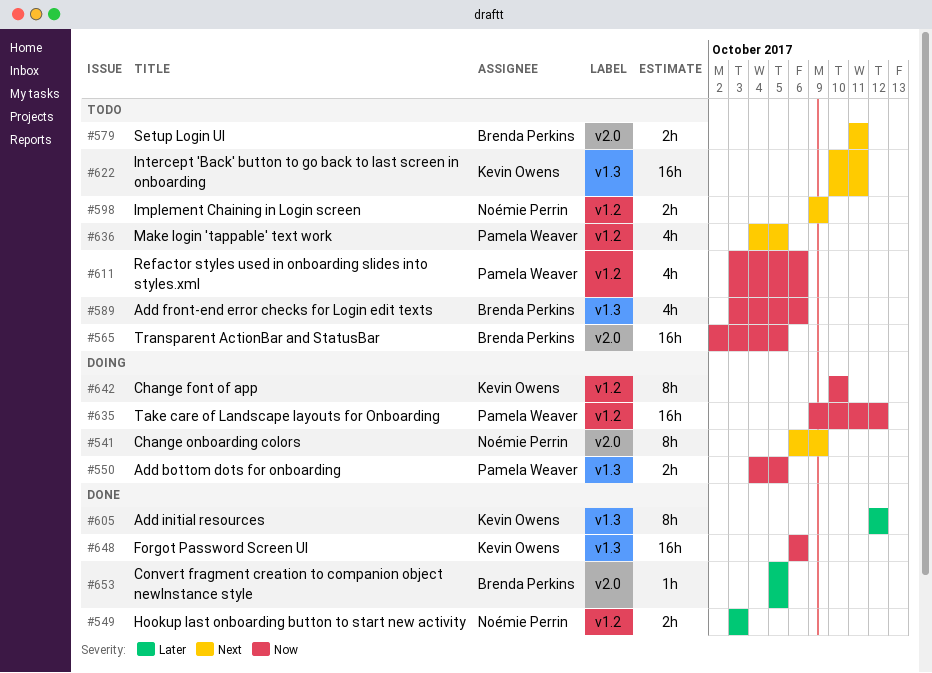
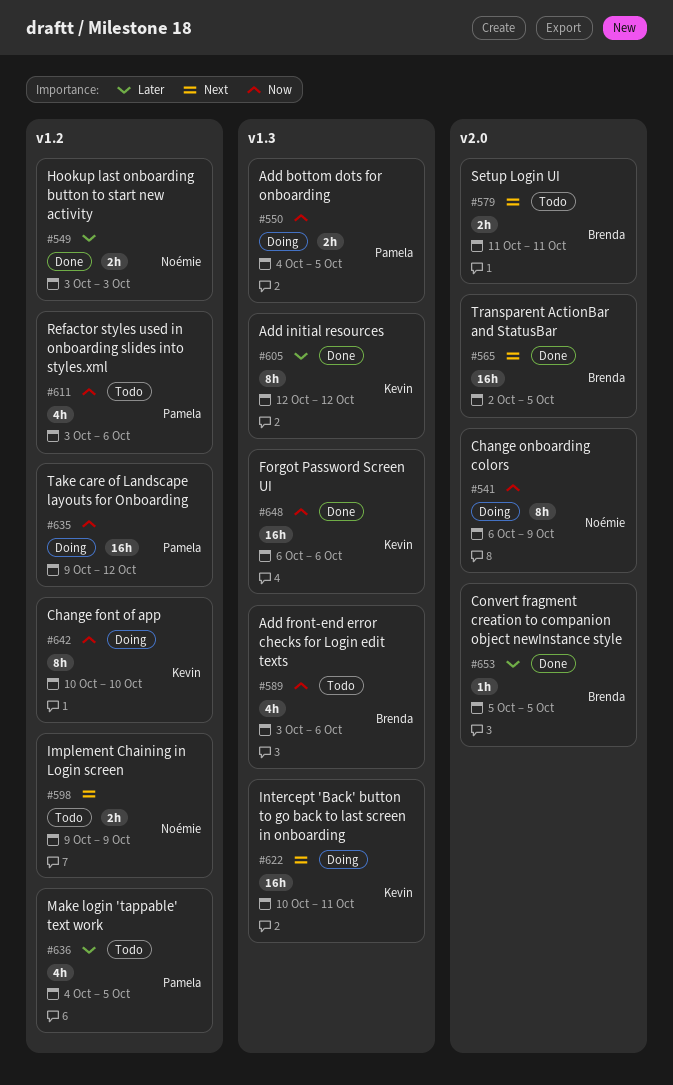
#541, priority: Next -> Now
#565, status: Todo -> Done
#565, priority: Now -> Next
#622, status: Todo -> Doing
#636, priority: Next -> Later

